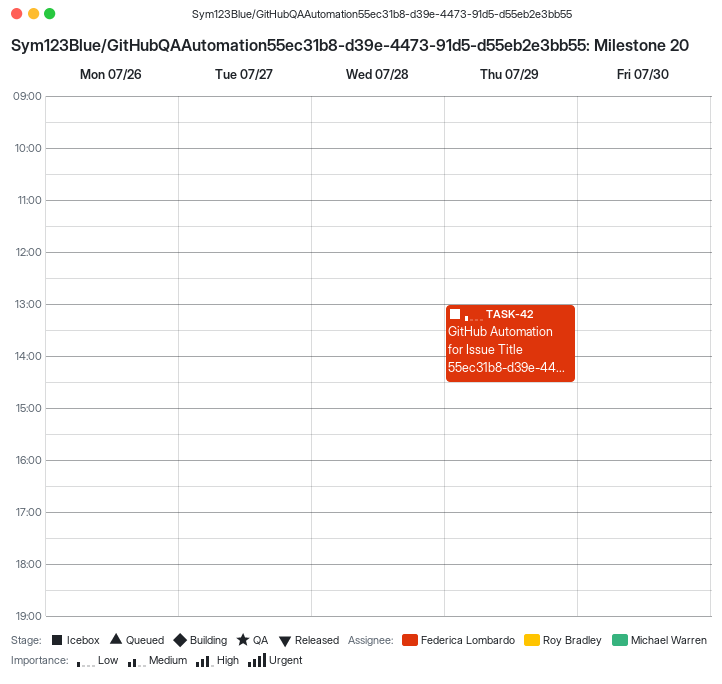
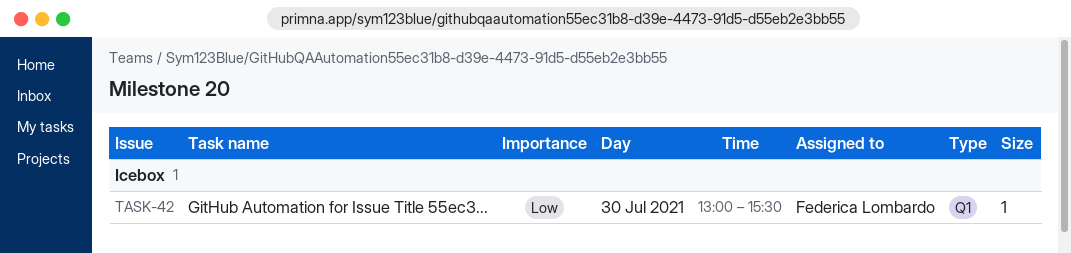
TASK-42, day: Jul 29 -> Jul 30
TASK-42, ends: 14:30 -> 15:30

